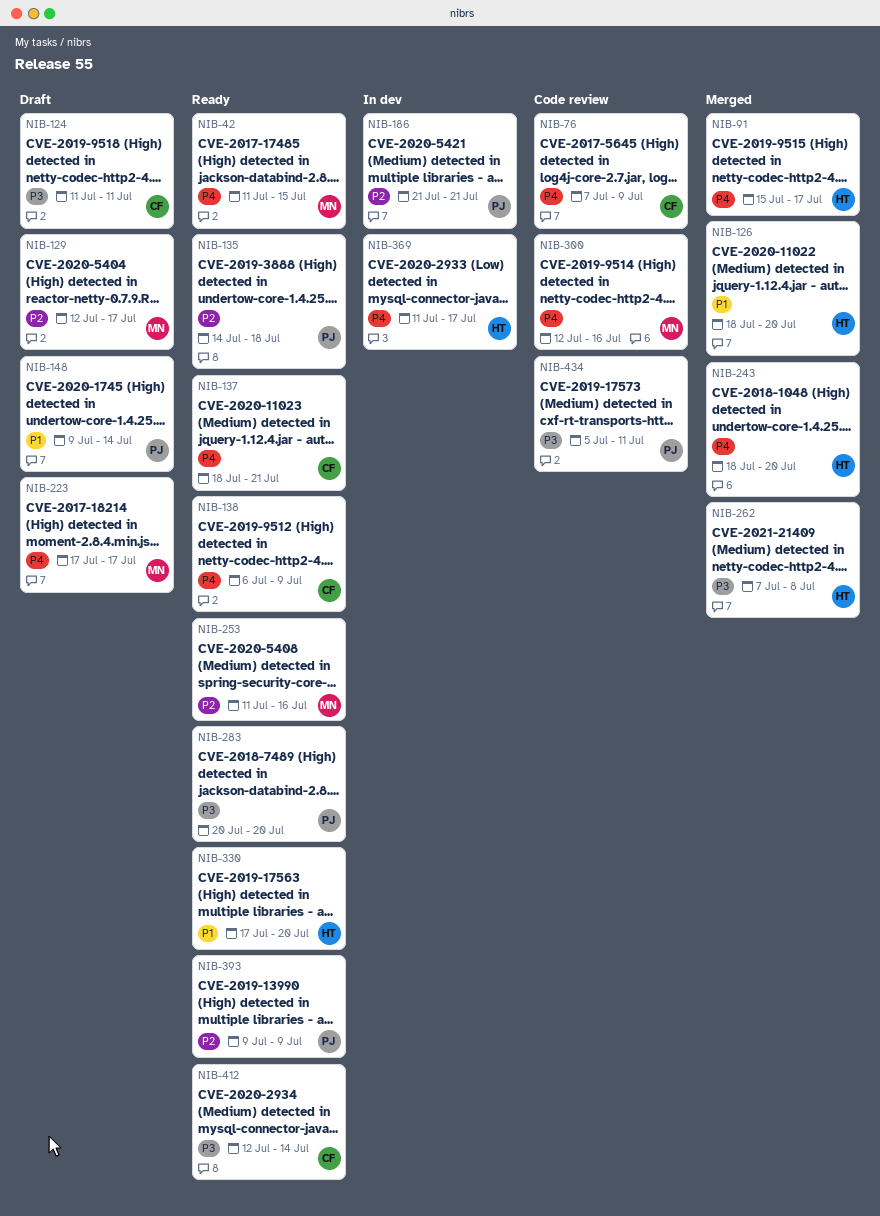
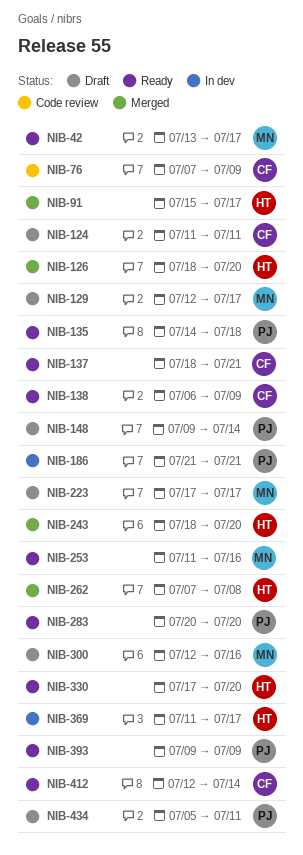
NIB-42, start: Jul 11 -> Jul 13
NIB-42, due: Jul 15 -> Jul 17
NIB-300, status: Code review -> Draft
NIB-434, status: Code review -> Draft

